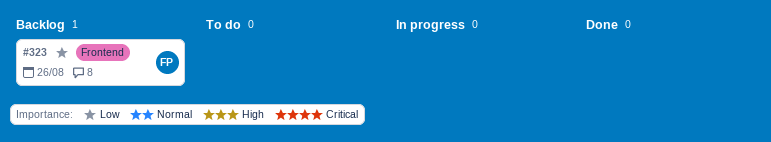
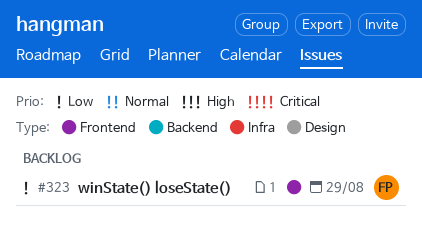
#323, due: Aug 26 -> Aug 29

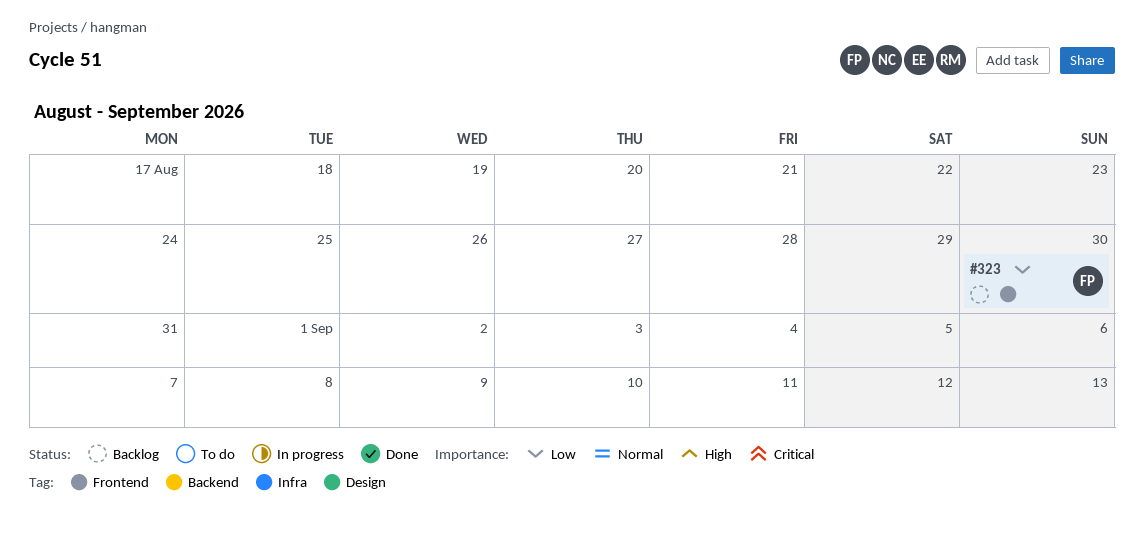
#323, due: Aug 29 -> Aug 30

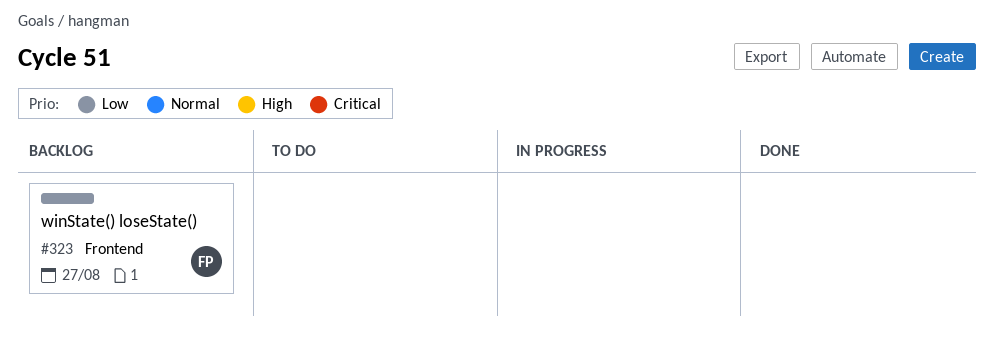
#323, due: Aug 30 -> Aug 27

